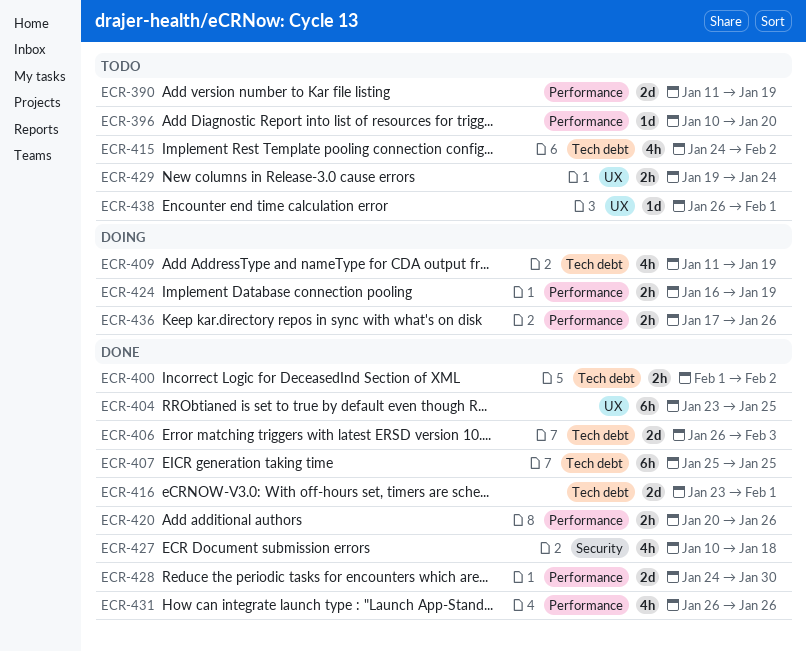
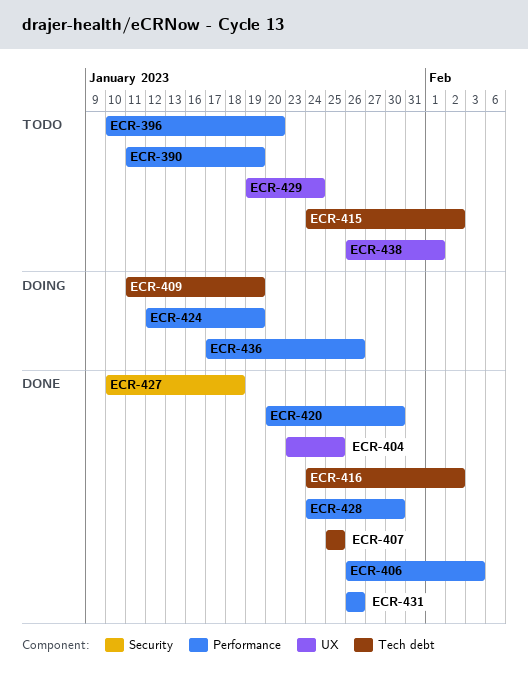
ECR-400: present -> none
ECR-406, label: Tech debt -> Performance
ECR-416, start: Jan 23 -> Jan 24
ECR-416, due: Feb 1 -> Feb 2
ECR-420, due: Jan 26 -> Jan 30
ECR-424, start: Jan 16 -> Jan 12

